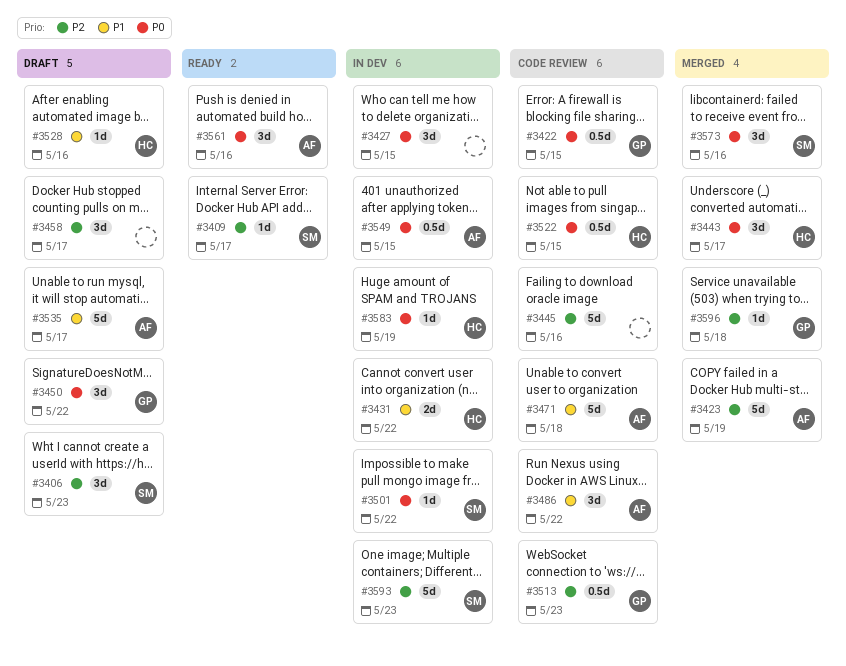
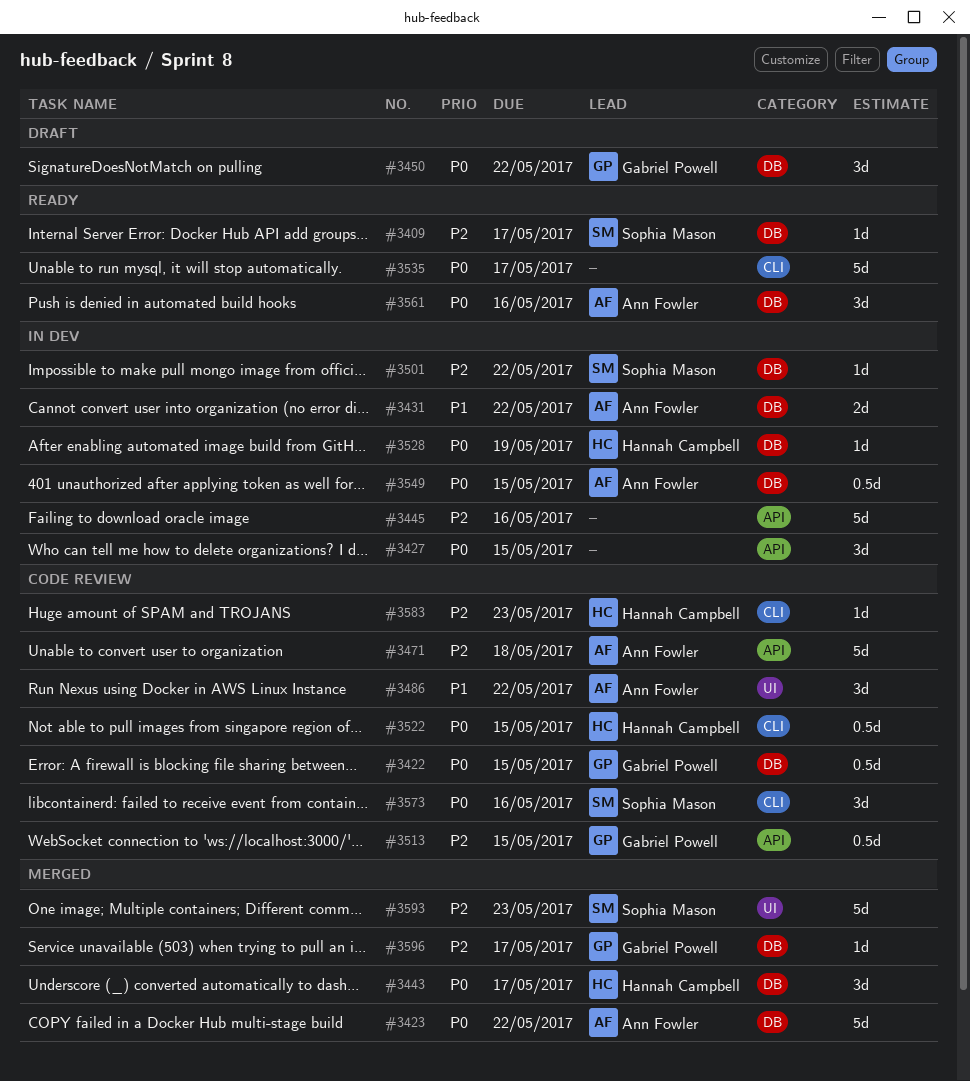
#3406: present -> none
#3423, priority: P2 -> P0
#3423, due: May 19 -> May 22
#3431, owner: Hannah Campbell -> Ann Fowler
#3445, status: Code review -> In dev
#3458: present -> none
#3471, priority: P1 -> P2
#3501, priority: P0 -> P2
#3513, due: May 23 -> May 15
#3528, status: Draft -> In dev
#3528, priority: P1 -> P0
#3528, due: May 16 -> May 19
#3535, status: Draft -> Ready
#3535, owner: Ann Fowler -> none
#3535, priority: P1 -> P0
#3573, status: Merged -> Code review
#3583, status: In dev -> Code review
#3583, priority: P0 -> P2
#3583, due: May 19 -> May 23
#3593, status: In dev -> Merged
#3596, due: May 18 -> May 17

